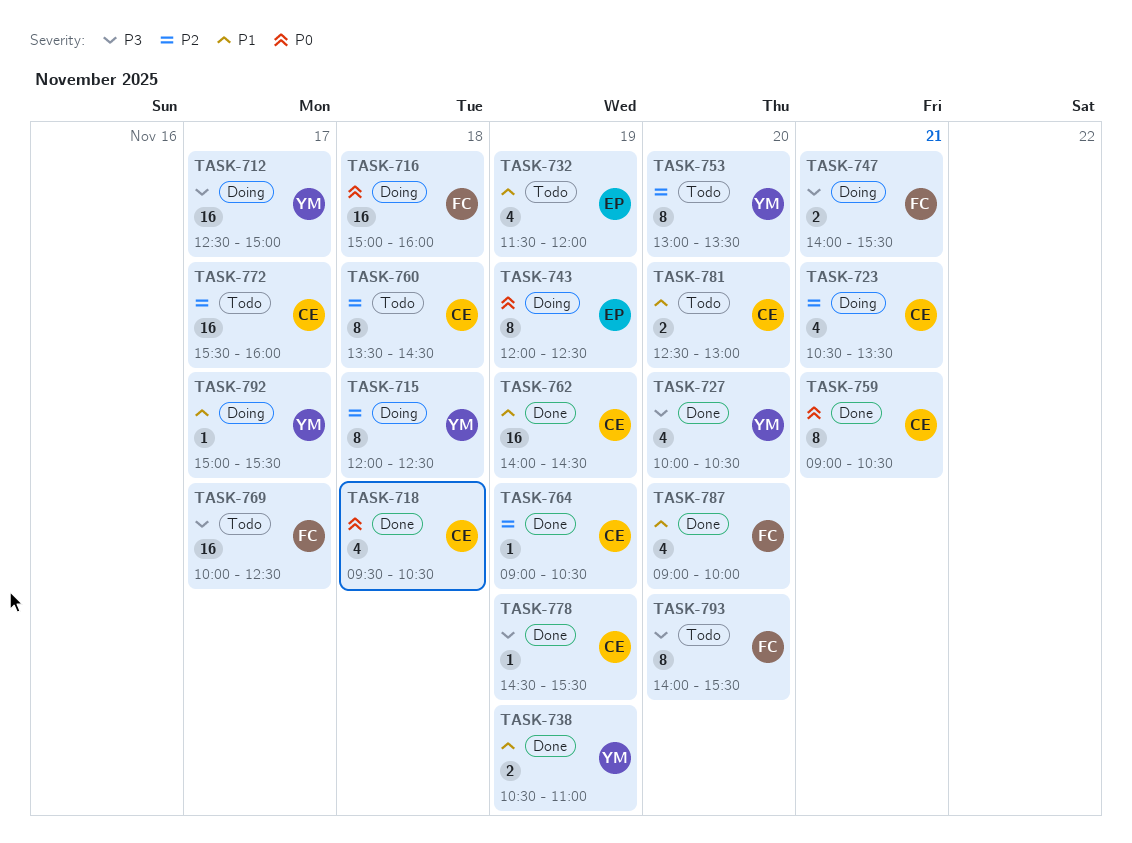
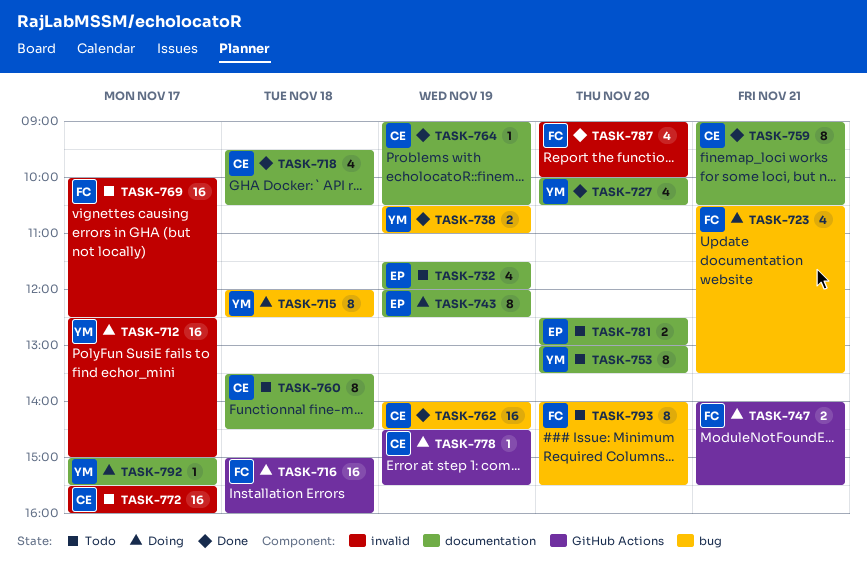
TASK-723, owner: CE -> FC
TASK-778, status: Done -> Doing
TASK-781, owner: CE -> EP

